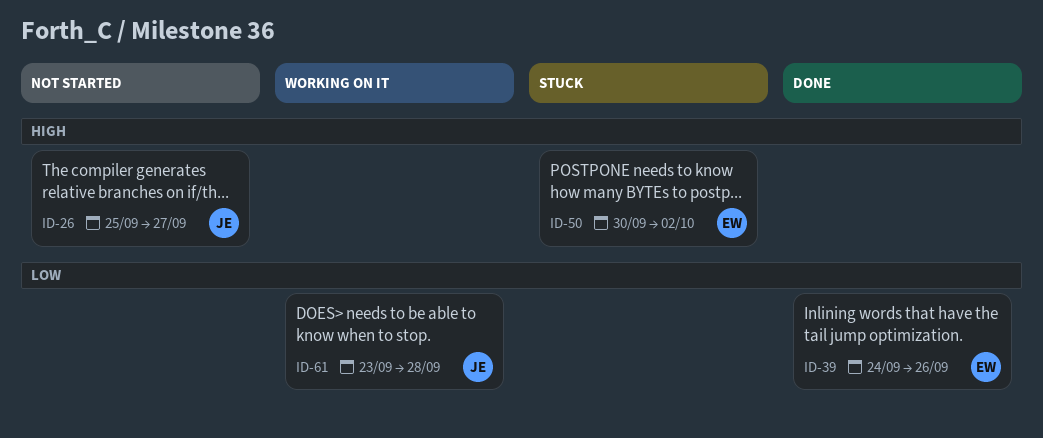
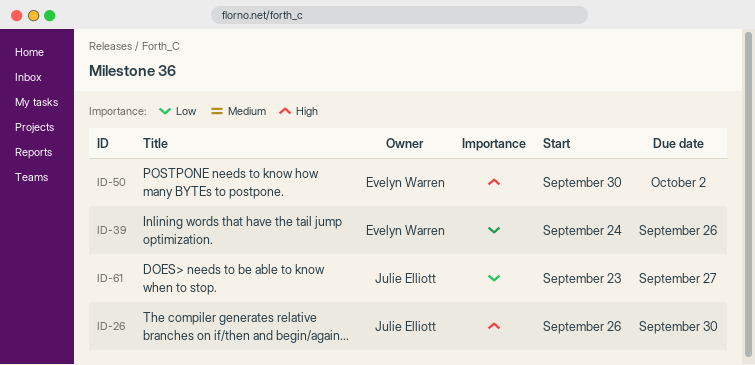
ID-26, start: Sep 25 -> Sep 26
ID-26, due: Sep 27 -> Sep 30
ID-61, due: Sep 28 -> Sep 27

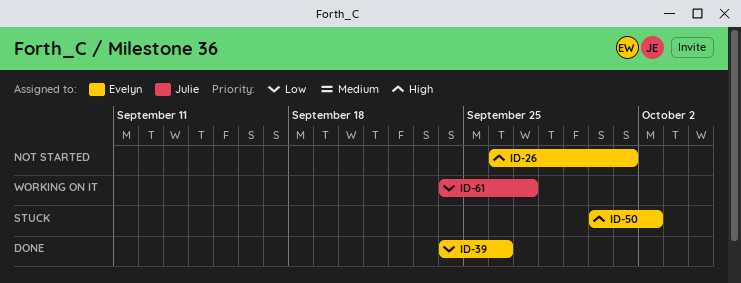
ID-26, owner: Julie Elliott -> Evelyn Warren
ID-26, due: Sep 30 -> Oct 1
ID-61, start: Sep 23 -> Sep 24

